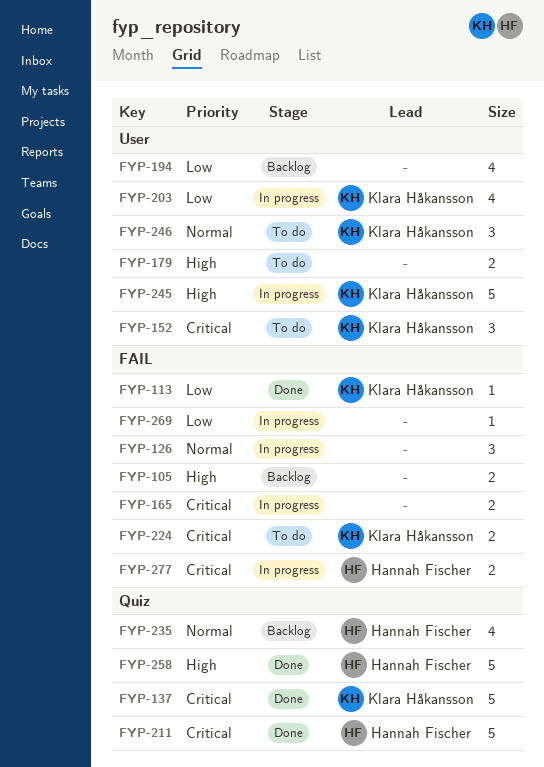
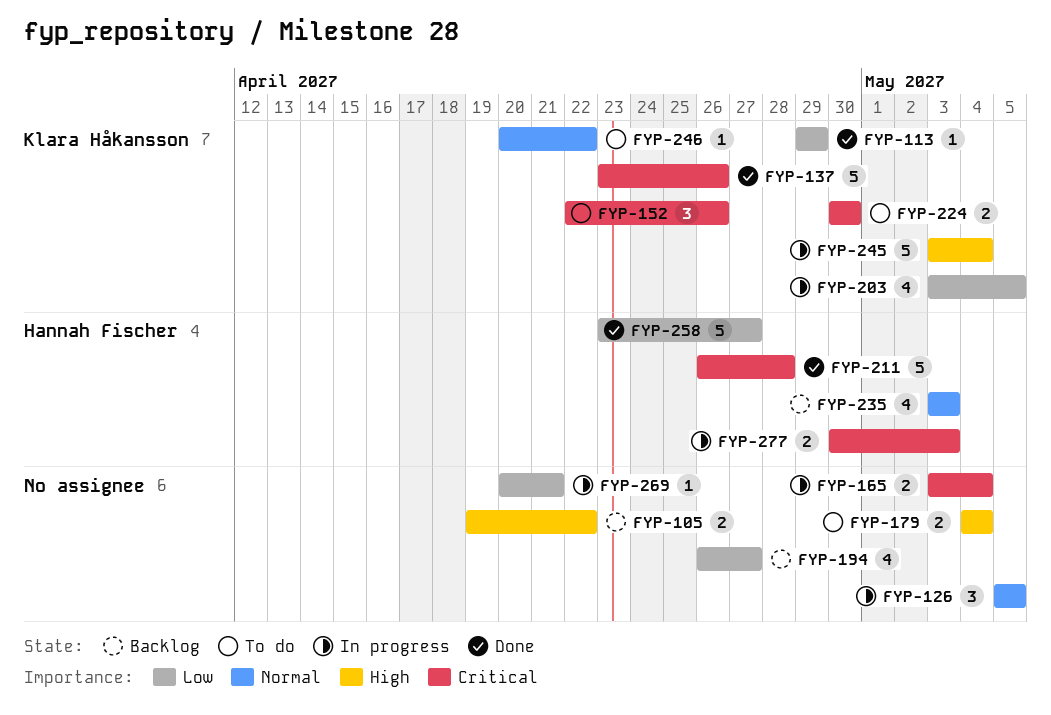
FYP-246, estimate: 3 -> 1
FYP-258, priority: High -> Low

